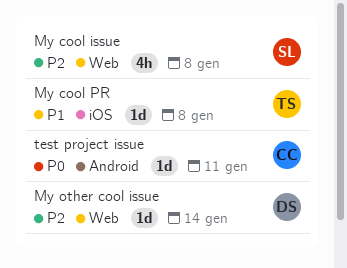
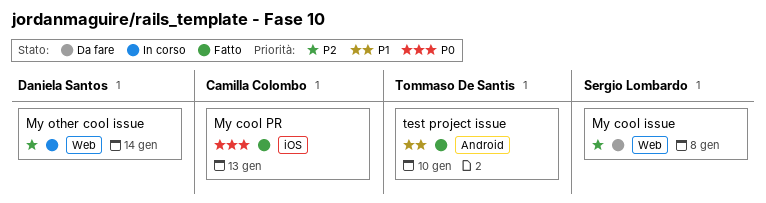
My cool PR, owner: Tommaso De Santis -> Camilla Colombo
My cool PR, priority: P1 -> P0
My cool PR, due: Jan 8 -> Jan 13
test project issue, owner: Camilla Colombo -> Tommaso De Santis
test project issue, priority: P0 -> P1
test project issue, due: Jan 11 -> Jan 10

